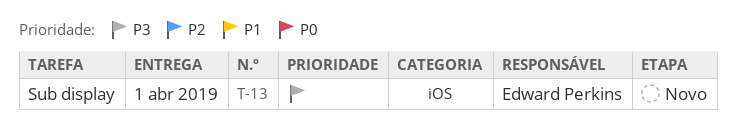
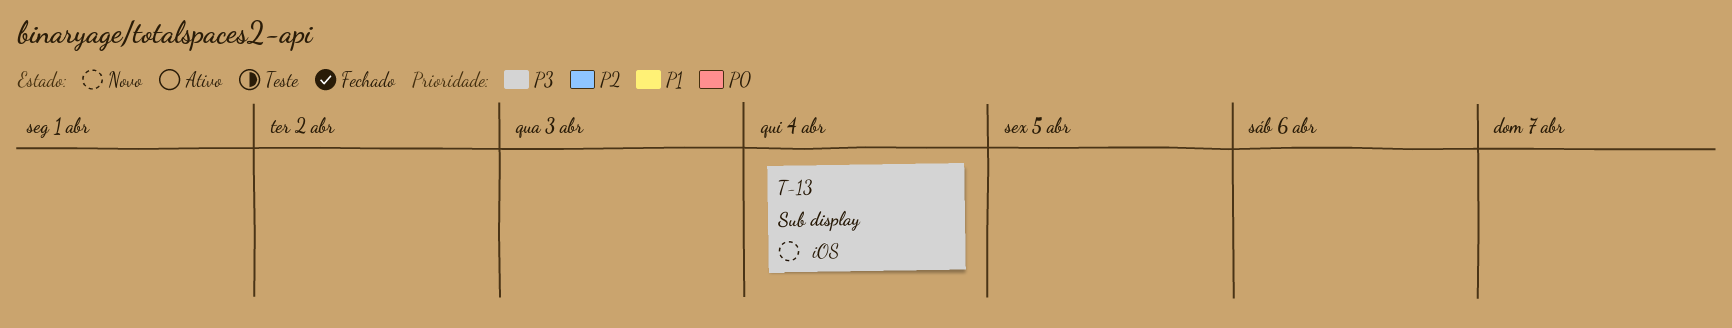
T-13, due: Apr 1 -> Apr 4

